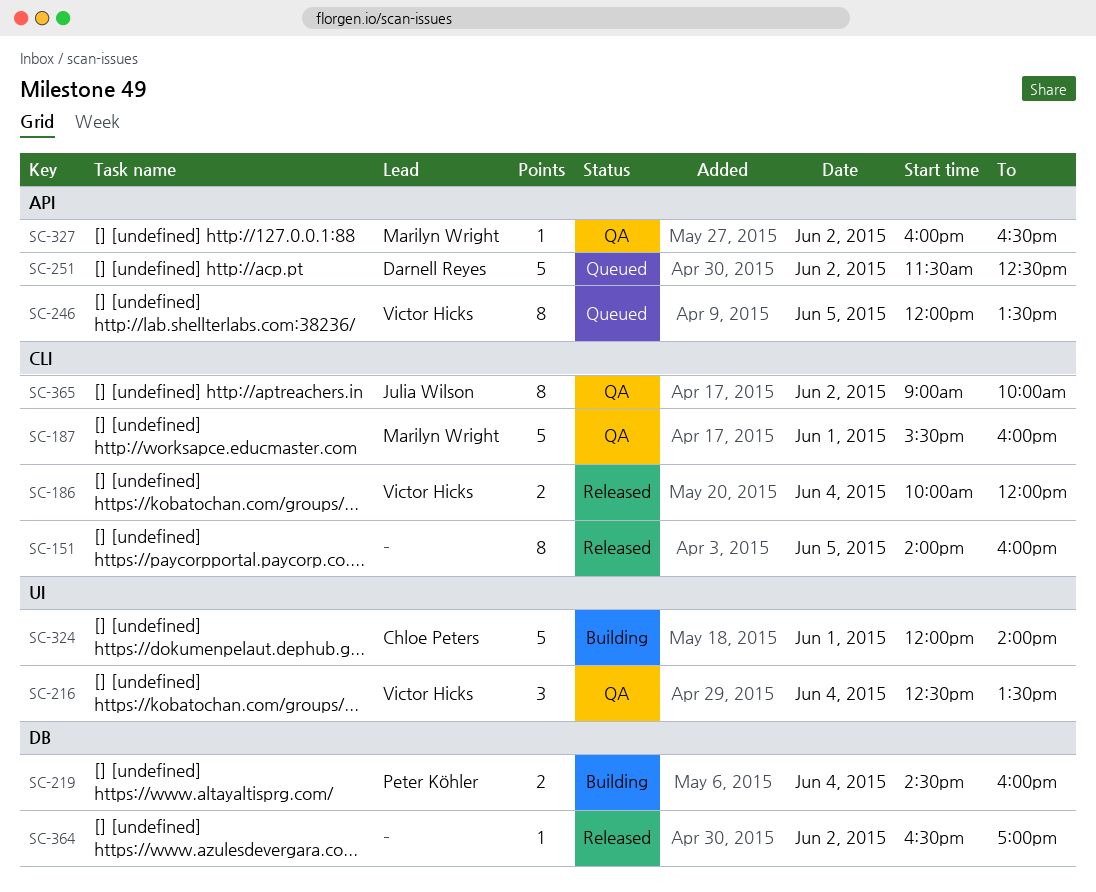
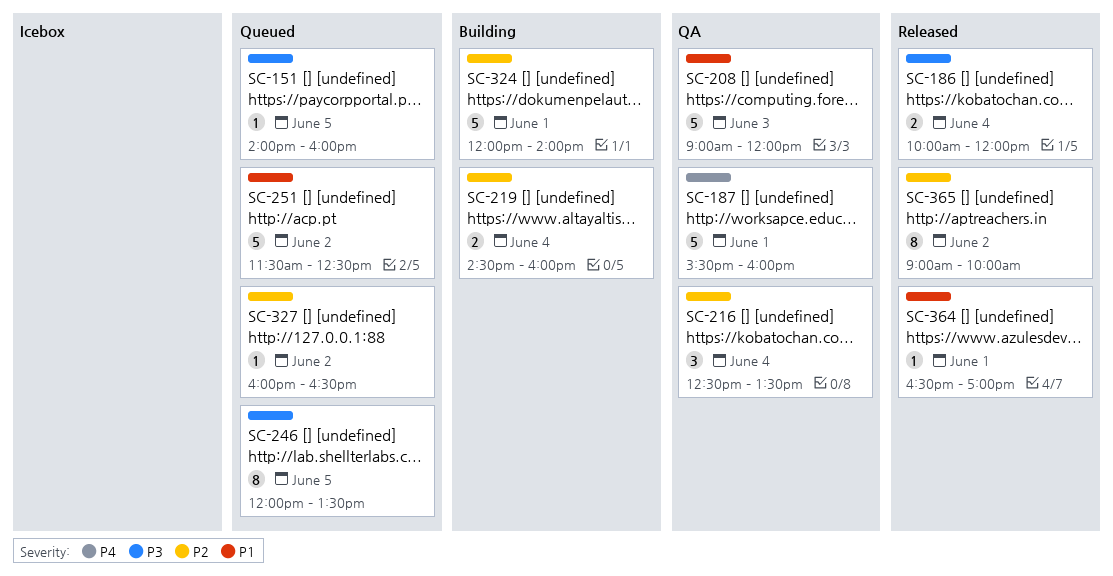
SC-151, status: Released -> Queued
SC-151, estimate: 8 -> 1
SC-208: none -> present
SC-327, status: QA -> Queued
SC-364, day: Jun 2 -> Jun 1
SC-365, status: QA -> Released

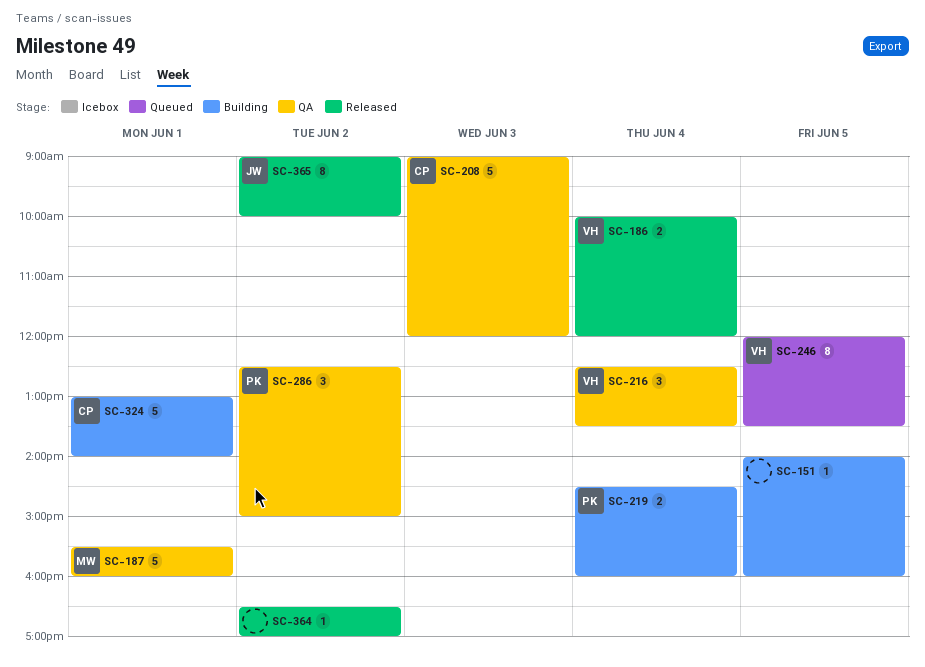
SC-151, status: Queued -> Building
SC-251: present -> none
SC-286: none -> present
SC-324, begins: 12:00 -> 13:00
SC-327: present -> none
SC-364, day: Jun 1 -> Jun 2

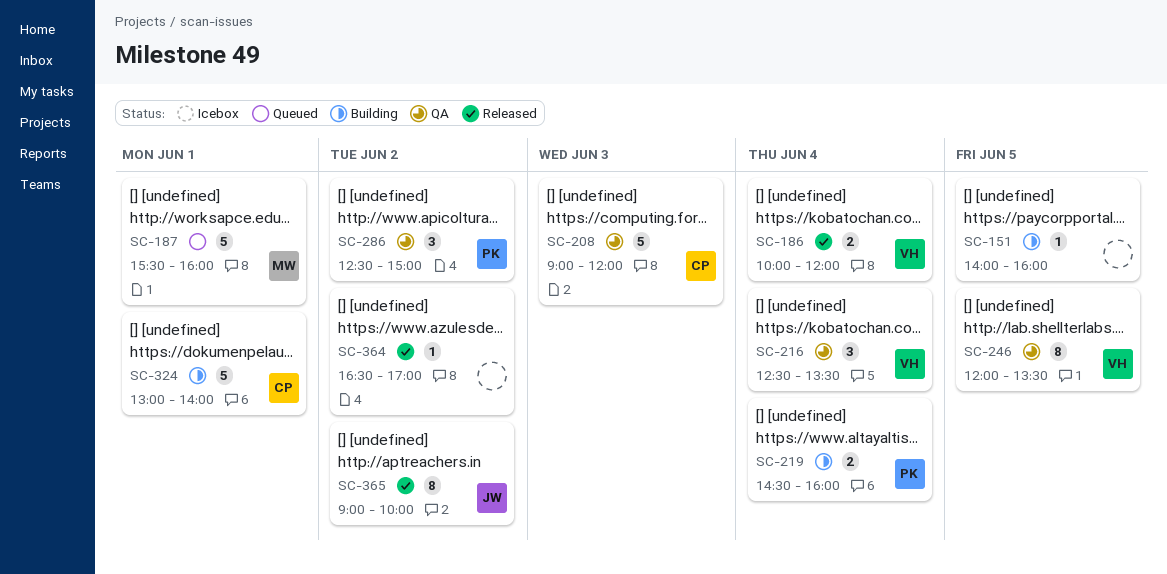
SC-187, status: QA -> Queued
SC-246, status: Queued -> QA

